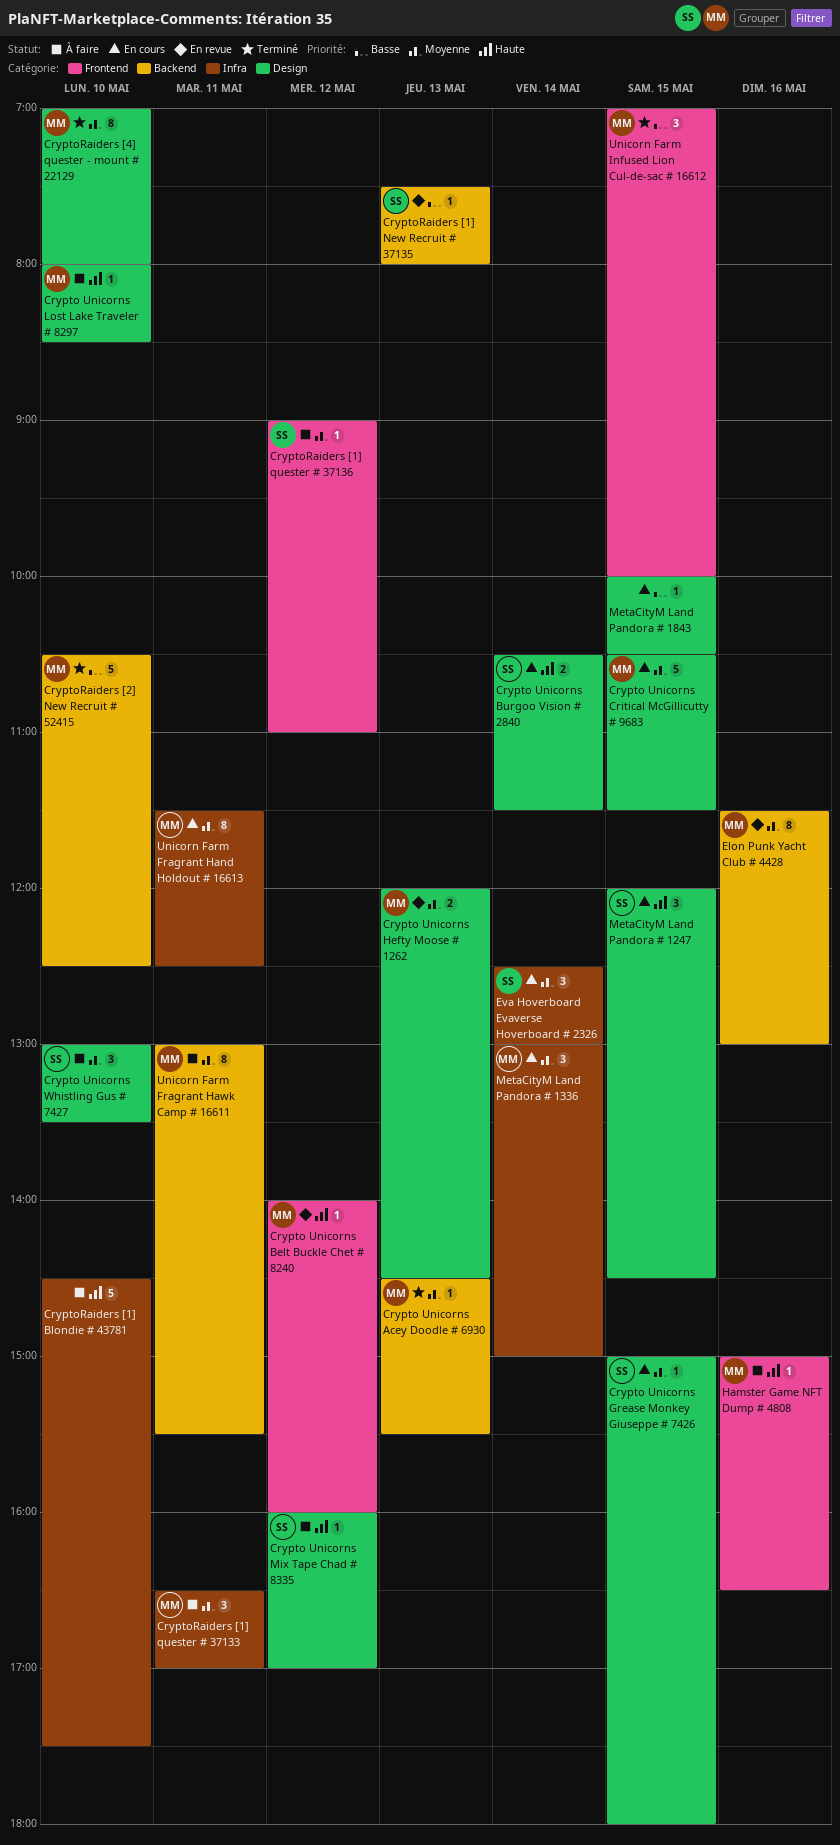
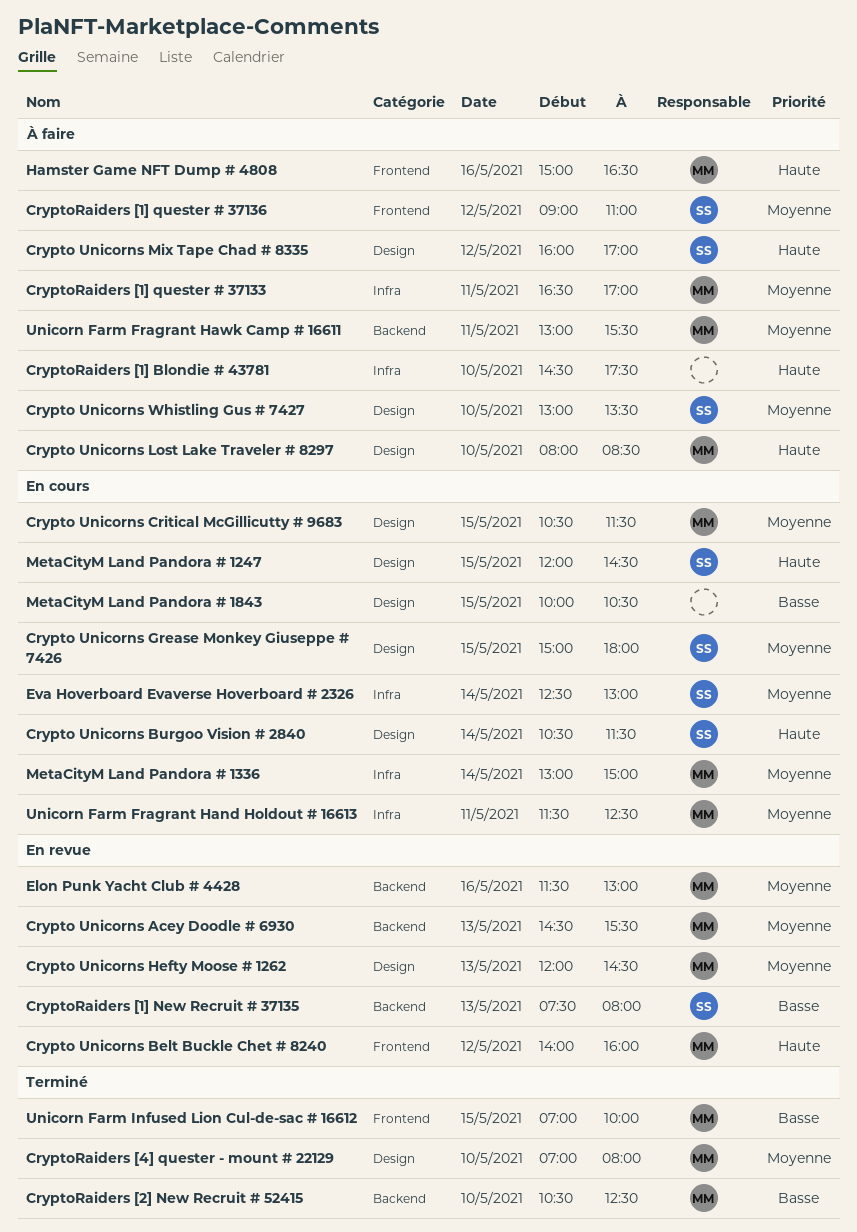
Crypto Unicorns Acey Doodle # 6930, status: Terminé -> En revue

